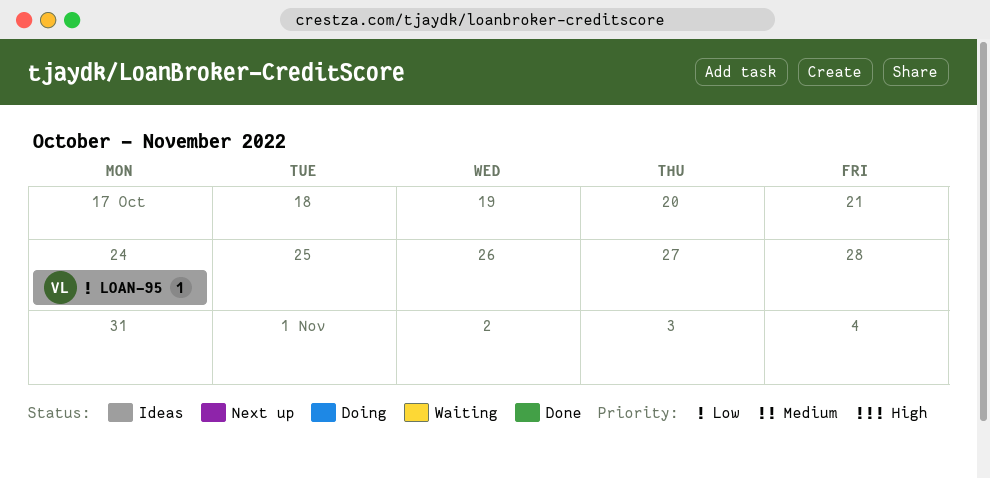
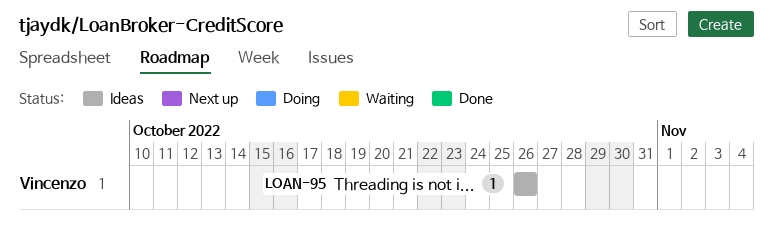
LOAN-95, start: Oct 24 -> Oct 26
LOAN-95, due: Oct 24 -> Oct 26

